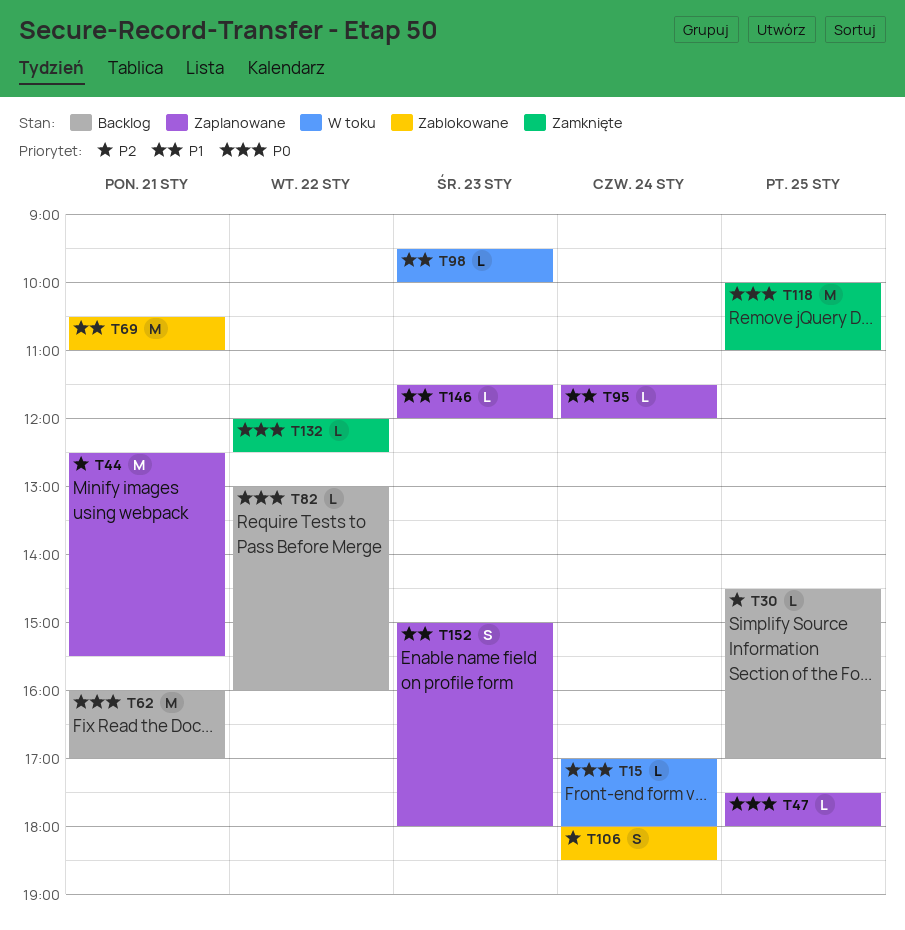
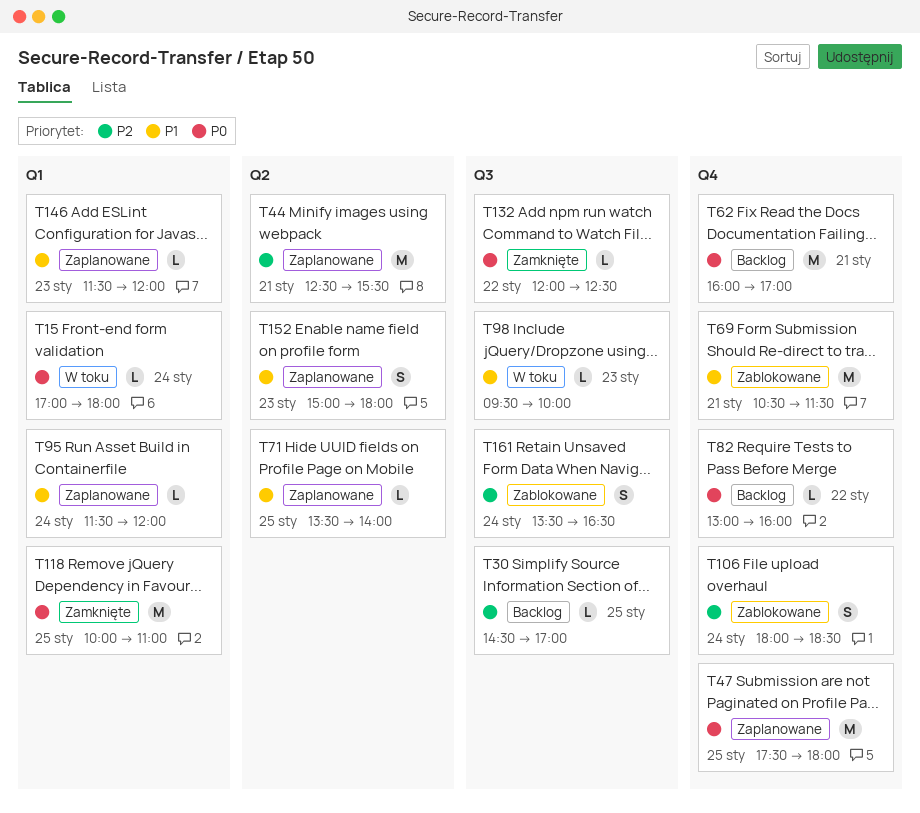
T47, estimate: L -> M
T69, ends: 11:00 -> 11:30
T71: none -> present
T161: none -> present

